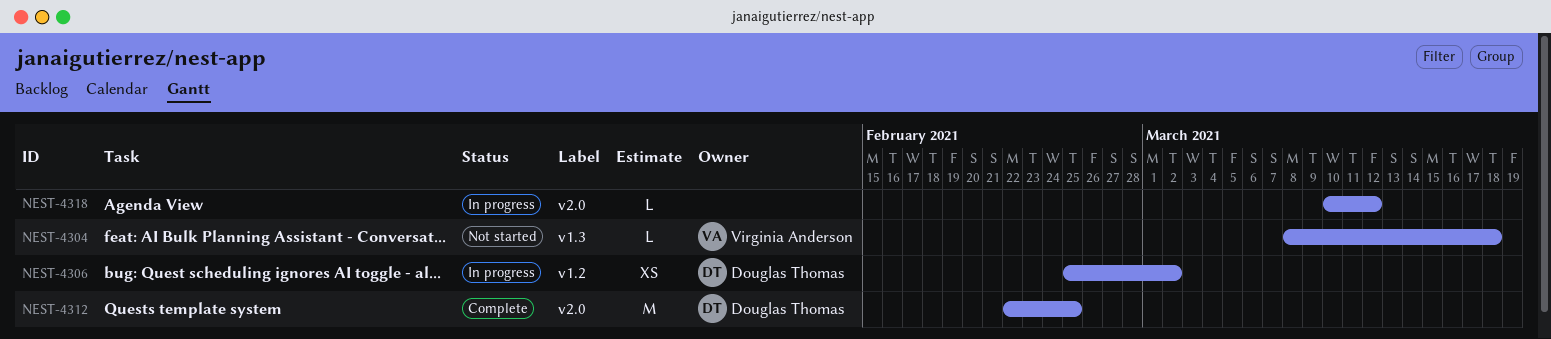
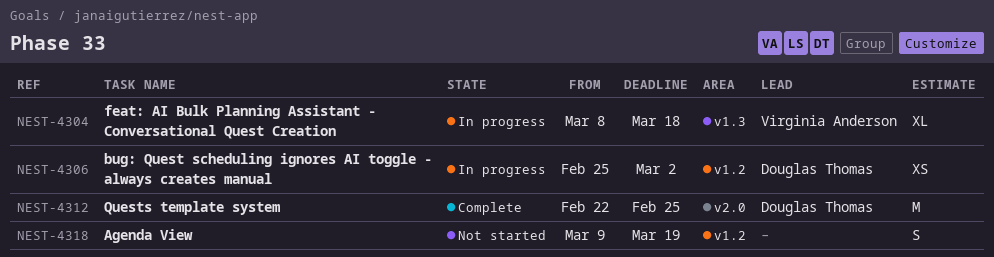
NEST-4304, status: Not started -> In progress
NEST-4304, estimate: L -> XL
NEST-4318, status: In progress -> Not started
NEST-4318, label: v2.0 -> v1.2
NEST-4318, estimate: L -> S
NEST-4318, start: Mar 10 -> Mar 9
NEST-4318, due: Mar 12 -> Mar 19

